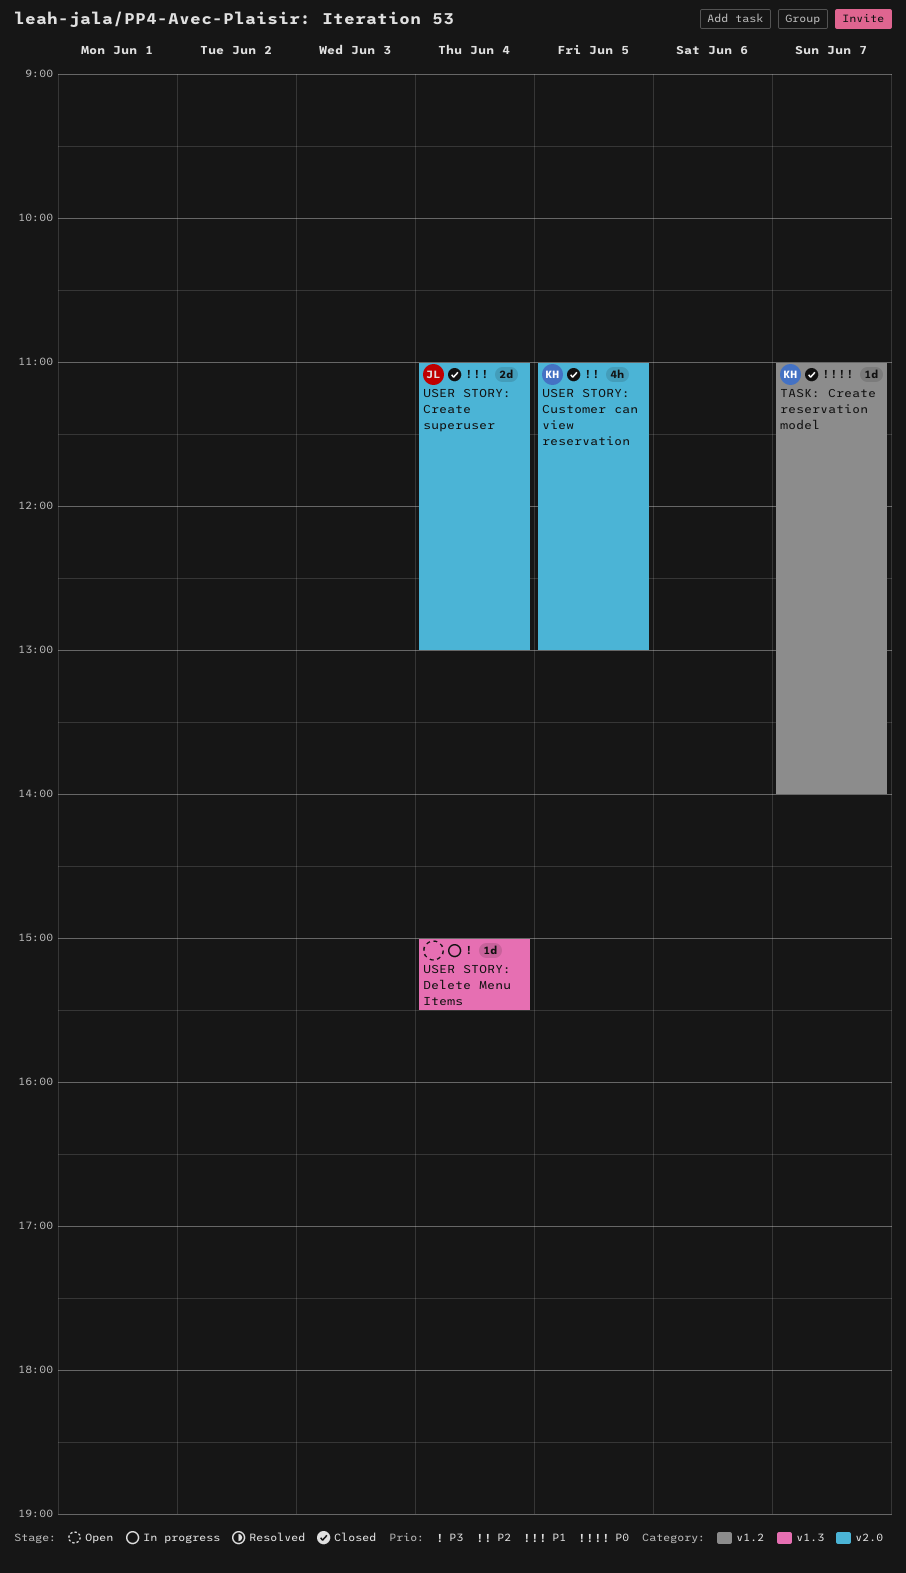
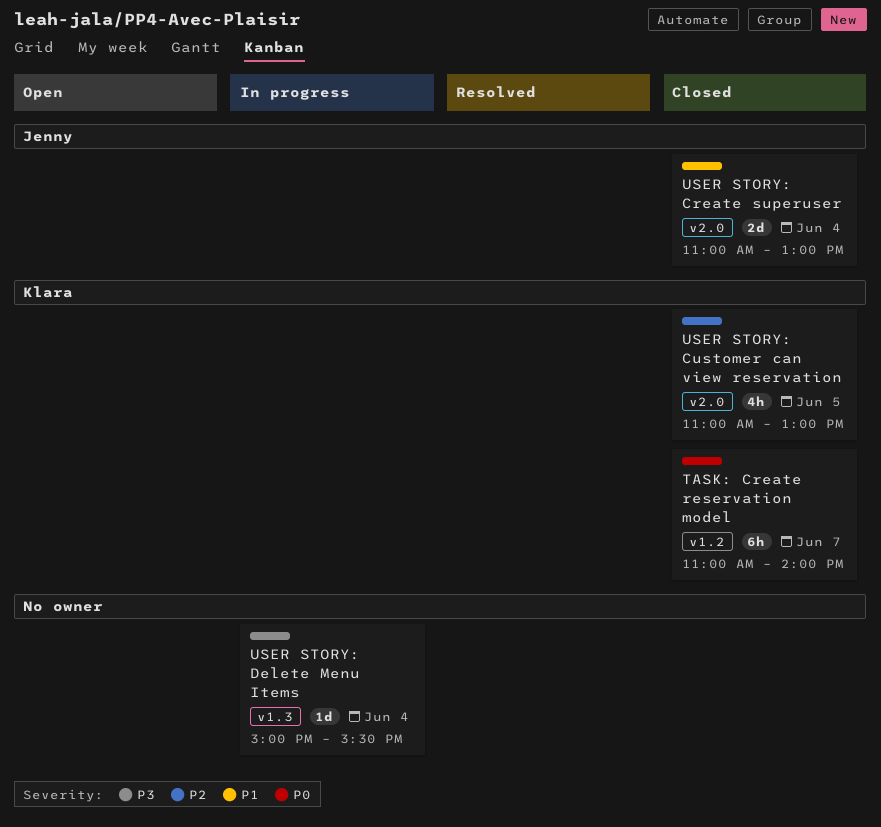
TASK: Create reservation model, estimate: 1d -> 6h

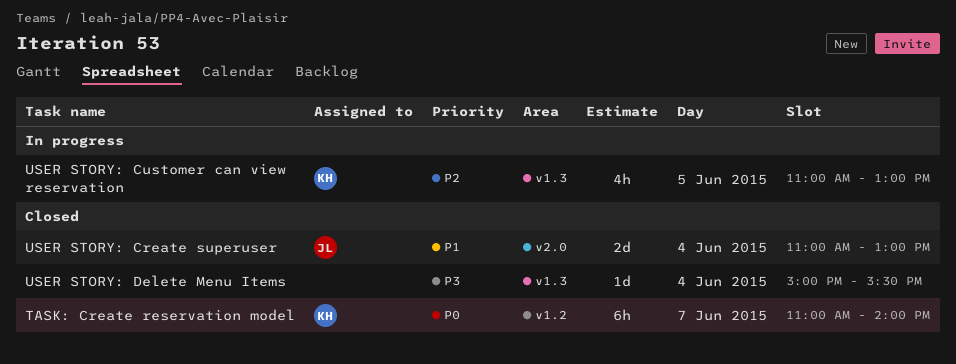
USER STORY: Customer can view reservation, status: Closed -> In progress
USER STORY: Customer can view reservation, label: v2.0 -> v1.3
USER STORY: Delete Menu Items, status: In progress -> Closed

